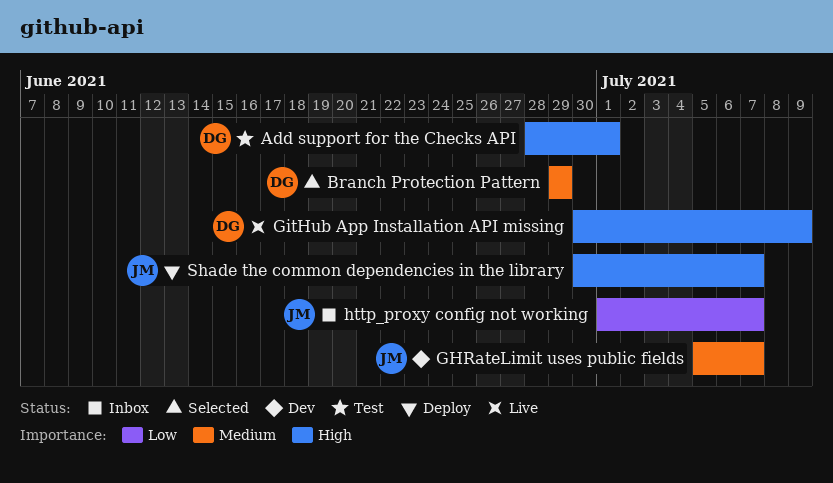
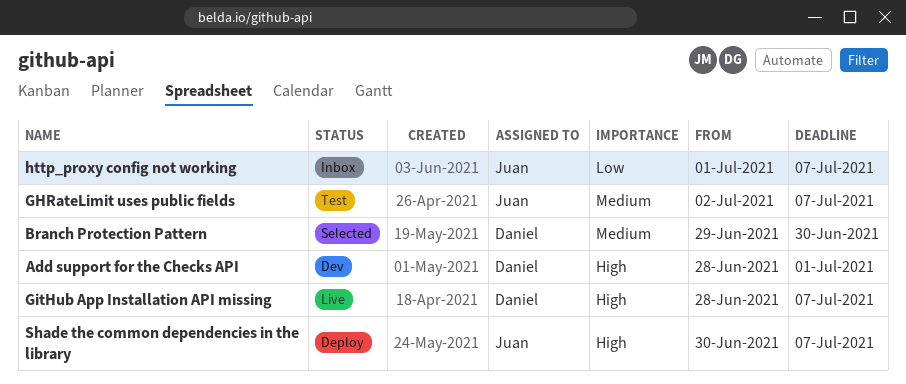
Add support for the Checks API, status: Test -> Dev
Branch Protection Pattern, due: Jun 29 -> Jun 30
GHRateLimit uses public fields, status: Dev -> Test
GHRateLimit uses public fields, start: Jul 5 -> Jul 2
GitHub App Installation API missing, start: Jun 30 -> Jun 28
GitHub App Installation API missing, due: Jul 9 -> Jul 7

